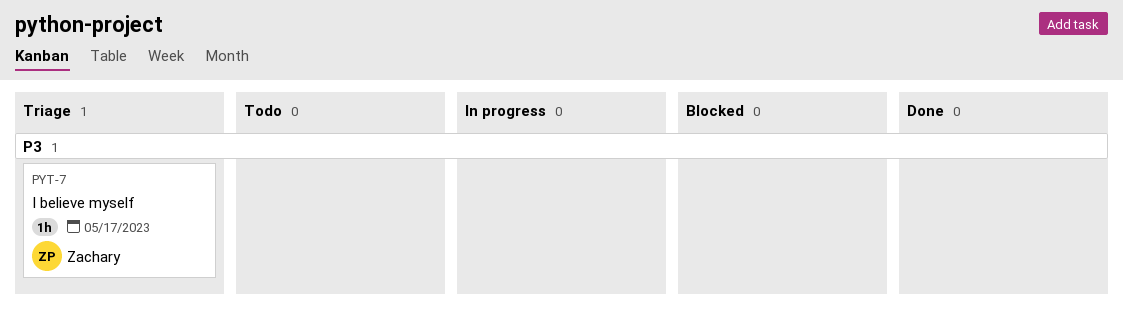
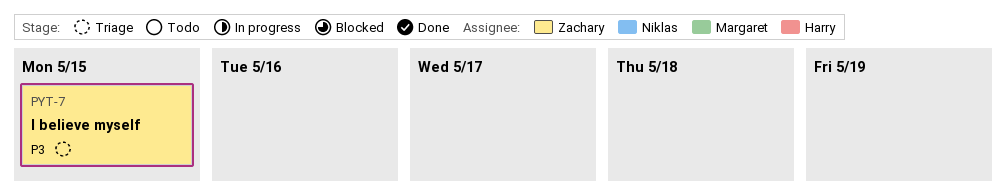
PYT-7, due: May 17 -> May 15

